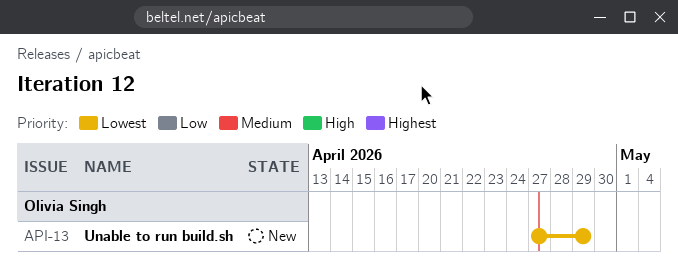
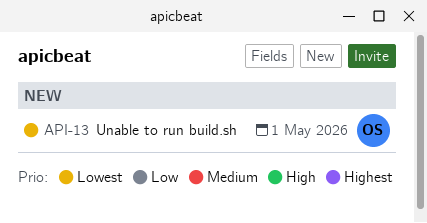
API-13, due: Apr 29 -> May 1

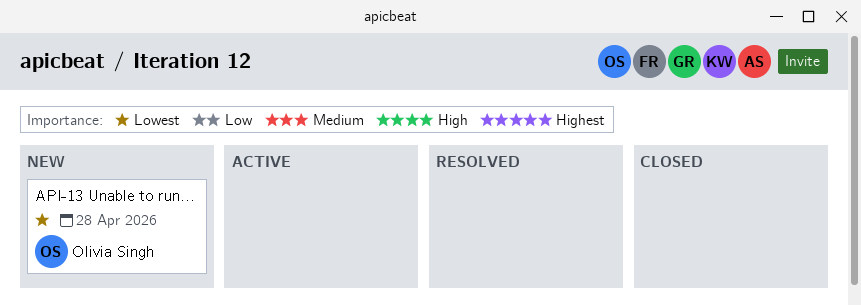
API-13, due: May 1 -> Apr 28

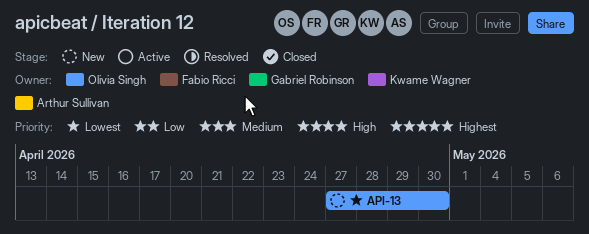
API-13, due: Apr 28 -> Apr 30

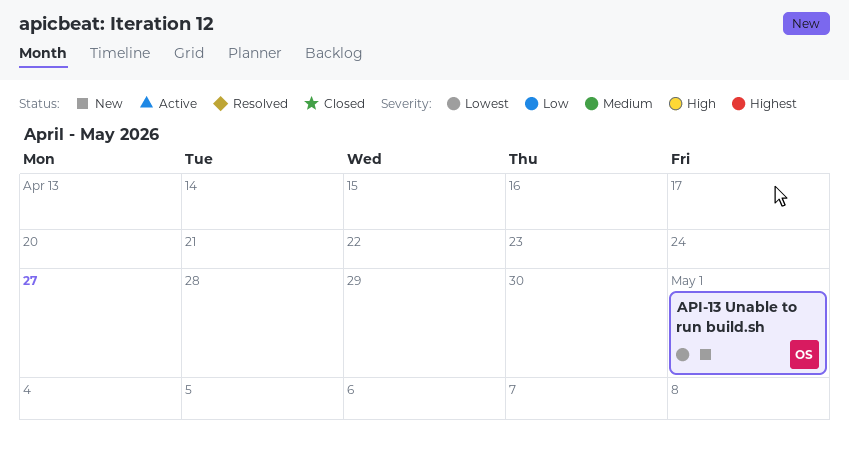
API-13, due: Apr 30 -> May 1

